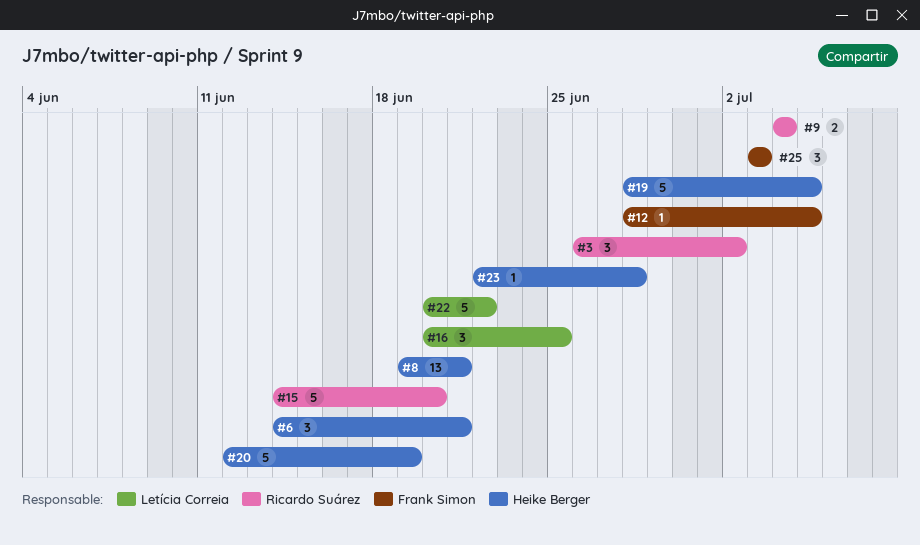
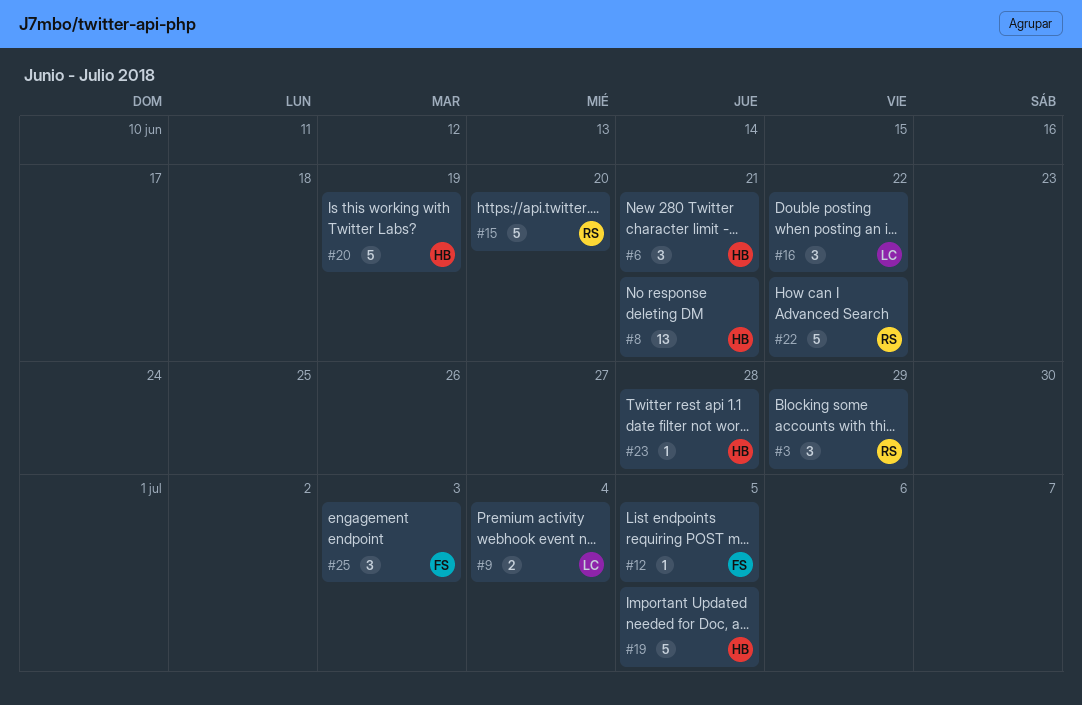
#3, due: Jul 2 -> Jun 29
#9, owner: Ricardo Suárez -> Letícia Correia
#16, due: Jun 25 -> Jun 22
#22, owner: Letícia Correia -> Ricardo Suárez

